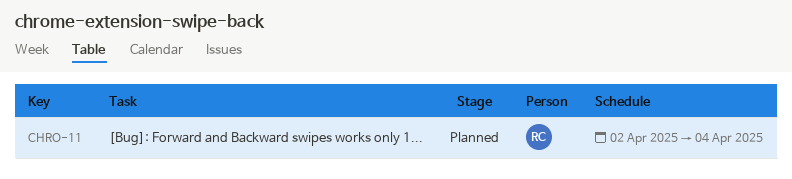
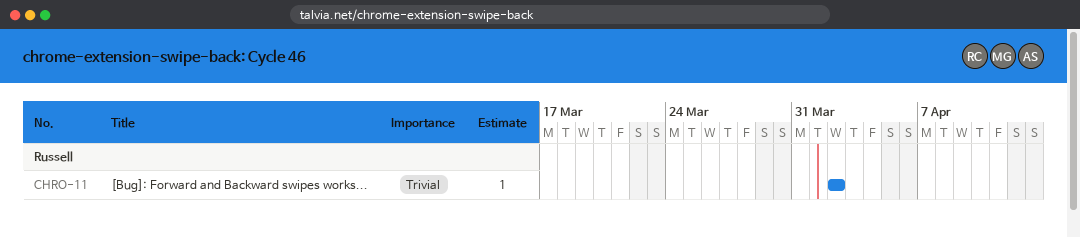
CHRO-11, due: Apr 4 -> Apr 2

